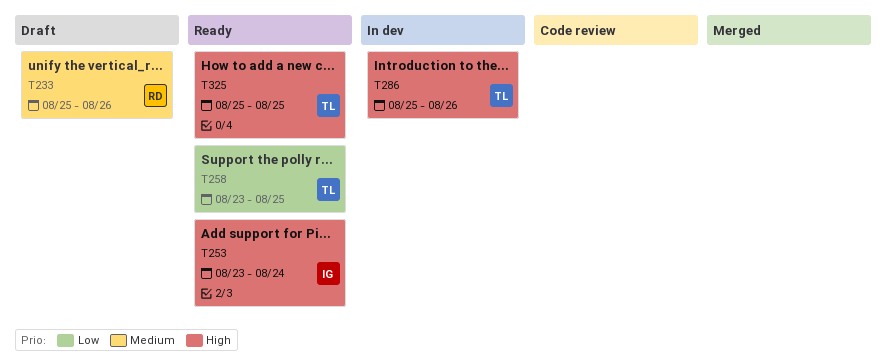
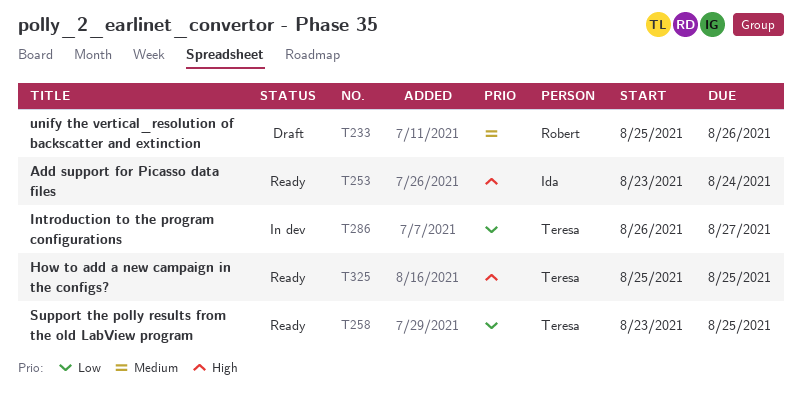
T286, priority: High -> Low
T286, start: Aug 25 -> Aug 26
T286, due: Aug 26 -> Aug 27

